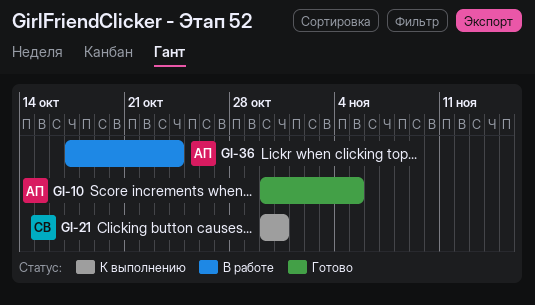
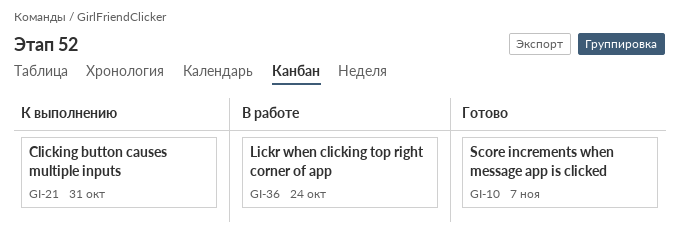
GI-10, due: Nov 5 -> Nov 7

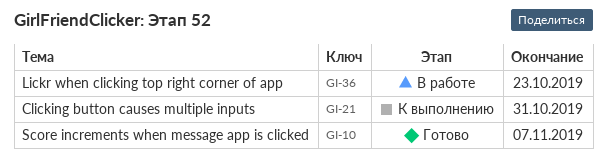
GI-36, due: Oct 24 -> Oct 23

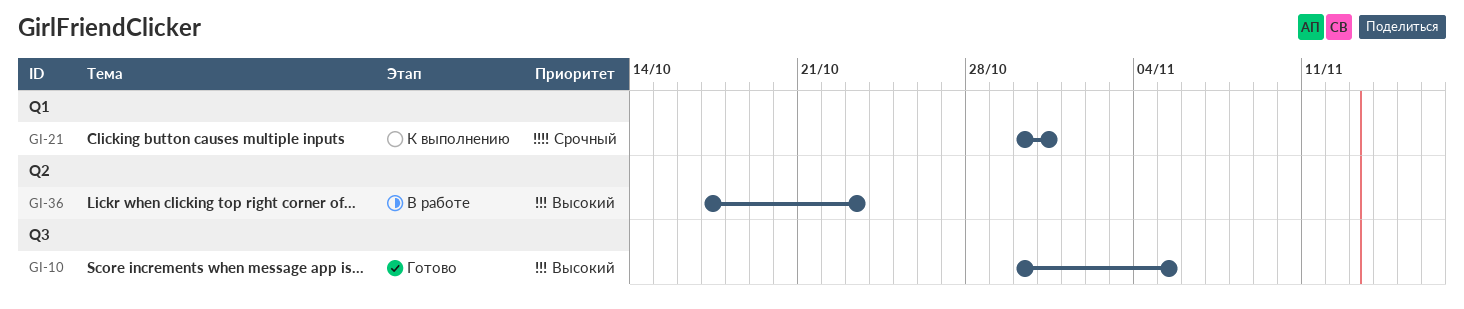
GI-10, due: Nov 7 -> Nov 5

